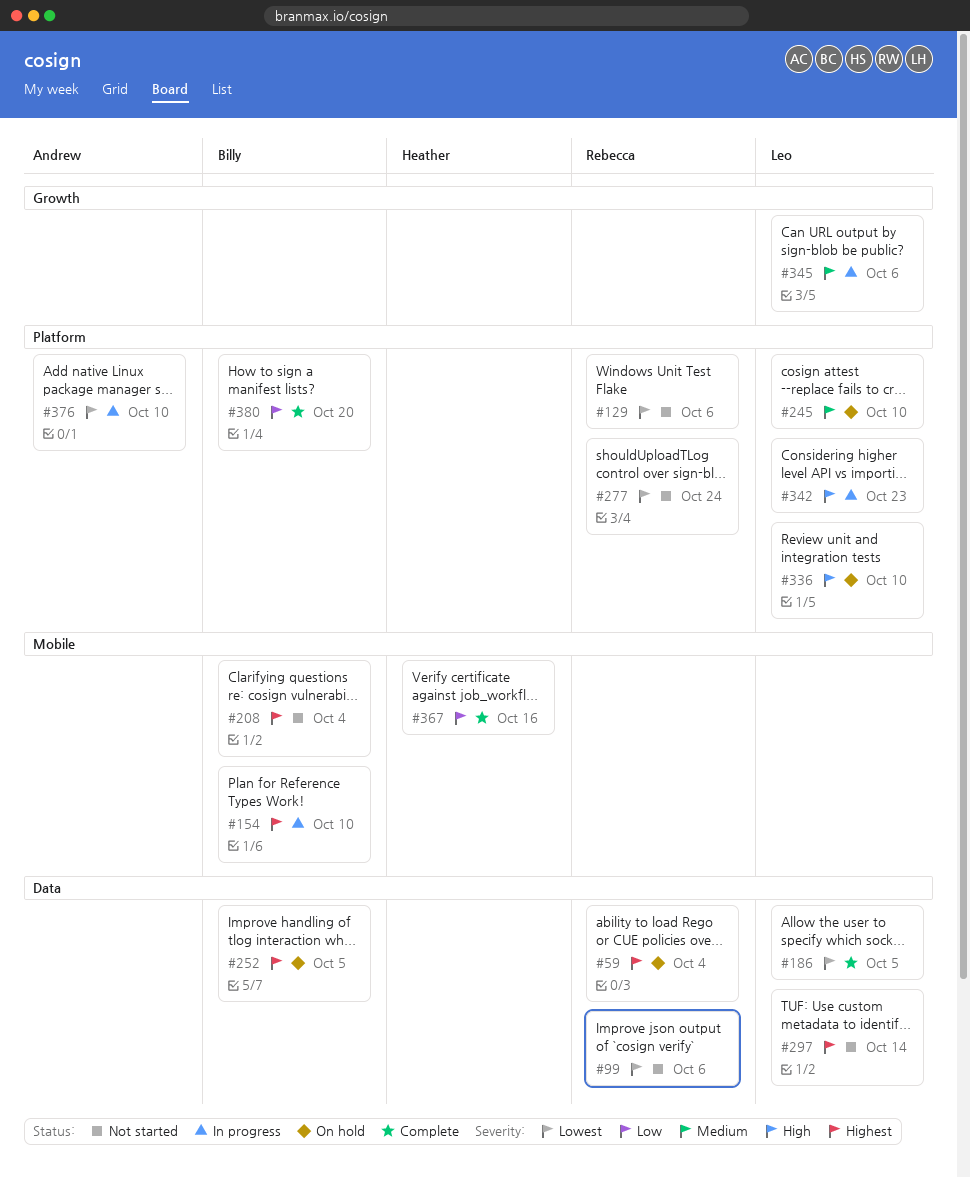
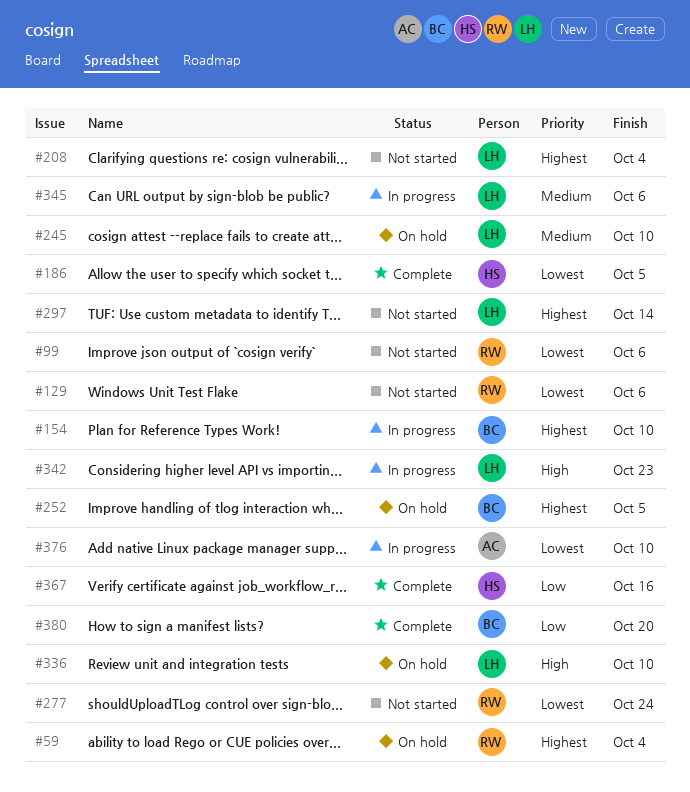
#186, owner: Leo -> Heather
#208, owner: Billy -> Leo

